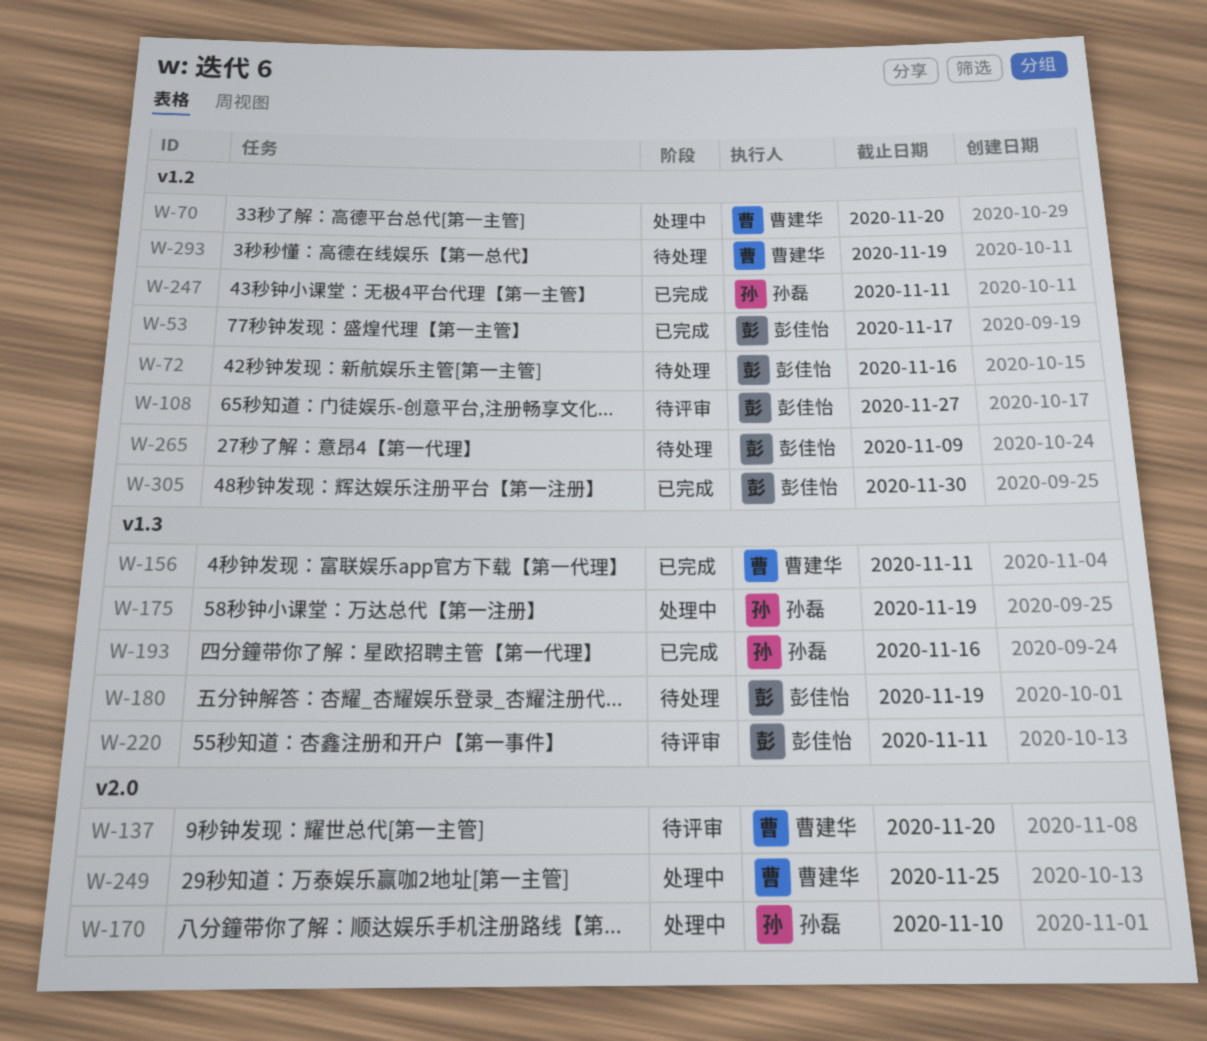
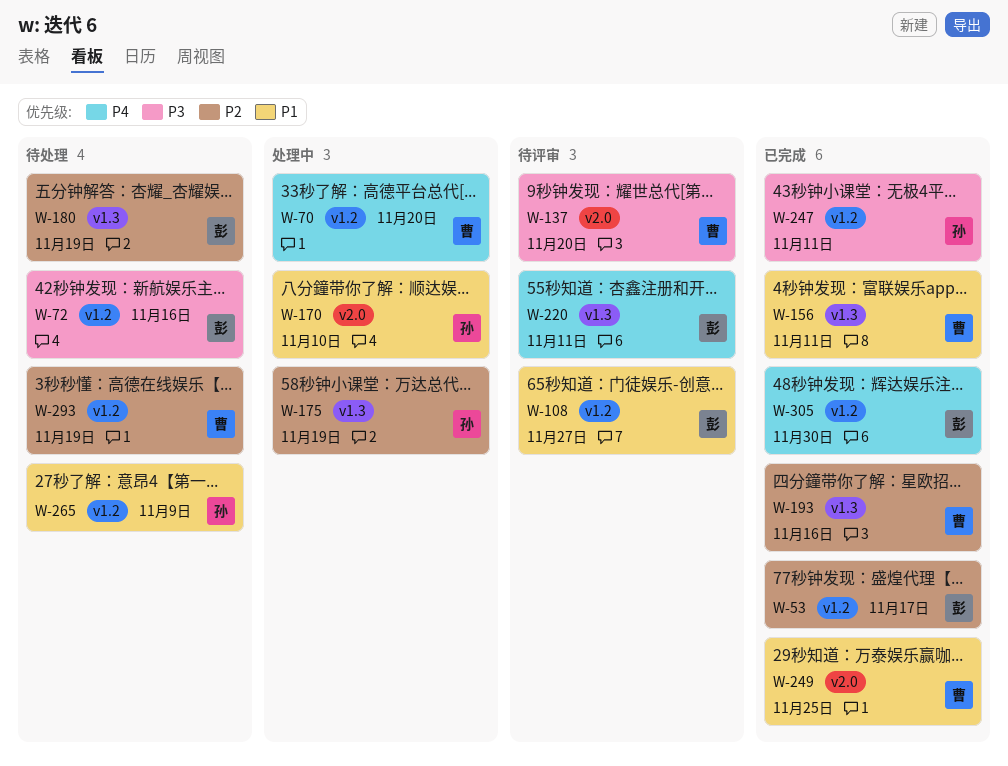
W-193, owner: 孙磊 -> 曹建华
W-249, status: 处理中 -> 已完成
W-265, owner: 彭佳怡 -> 孙磊

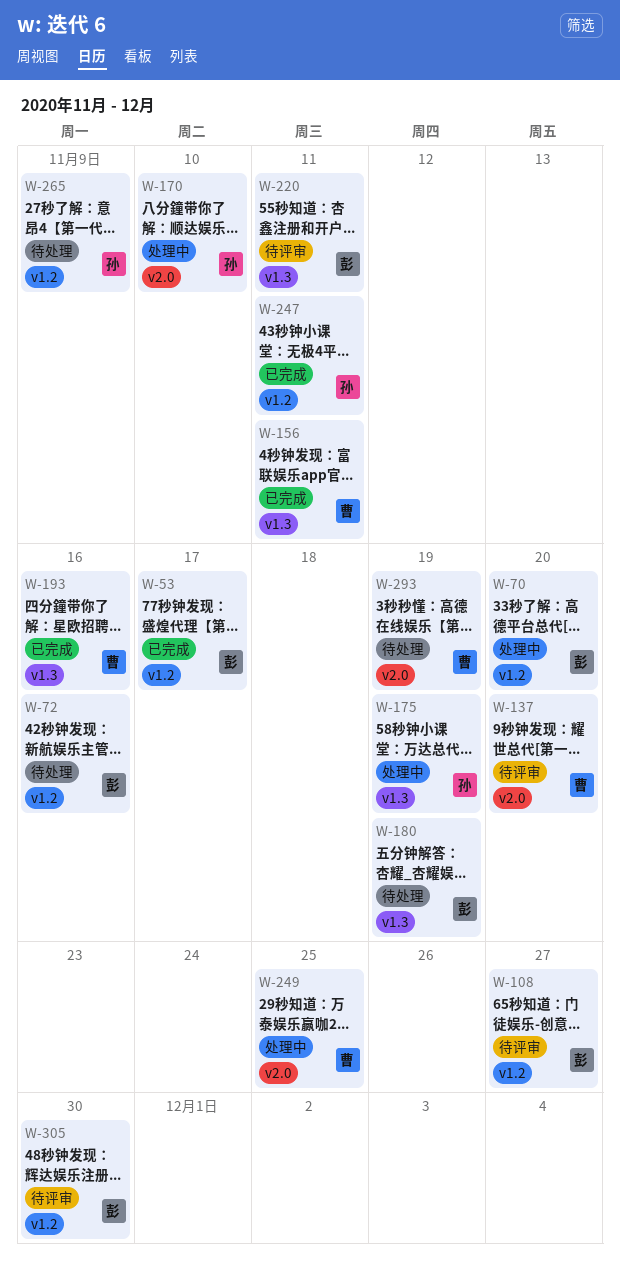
W-70, owner: 曹 -> 彭
W-249, status: 已完成 -> 处理中
W-293, label: v1.2 -> v2.0
W-305, status: 已完成 -> 待评审

